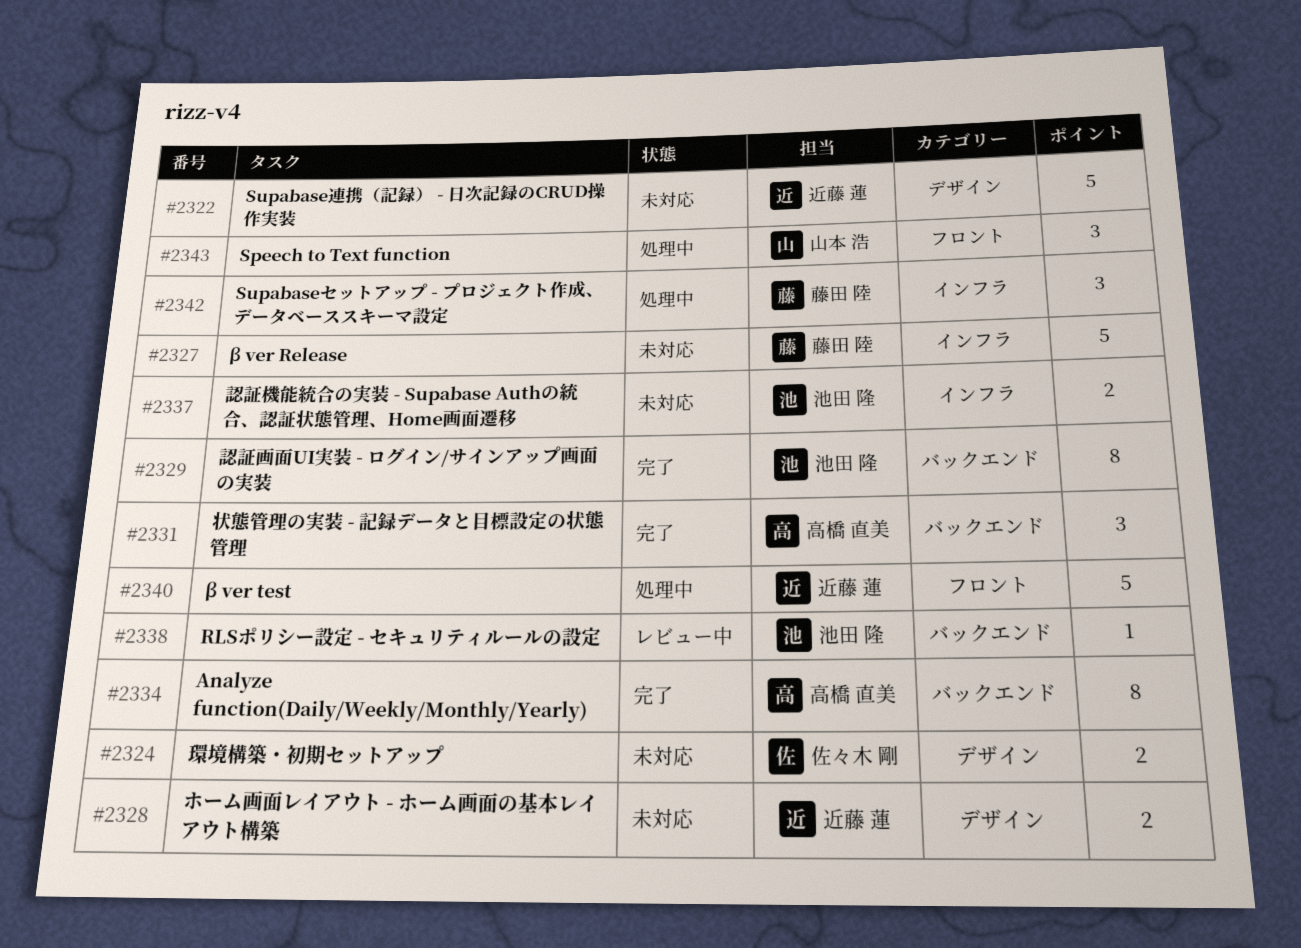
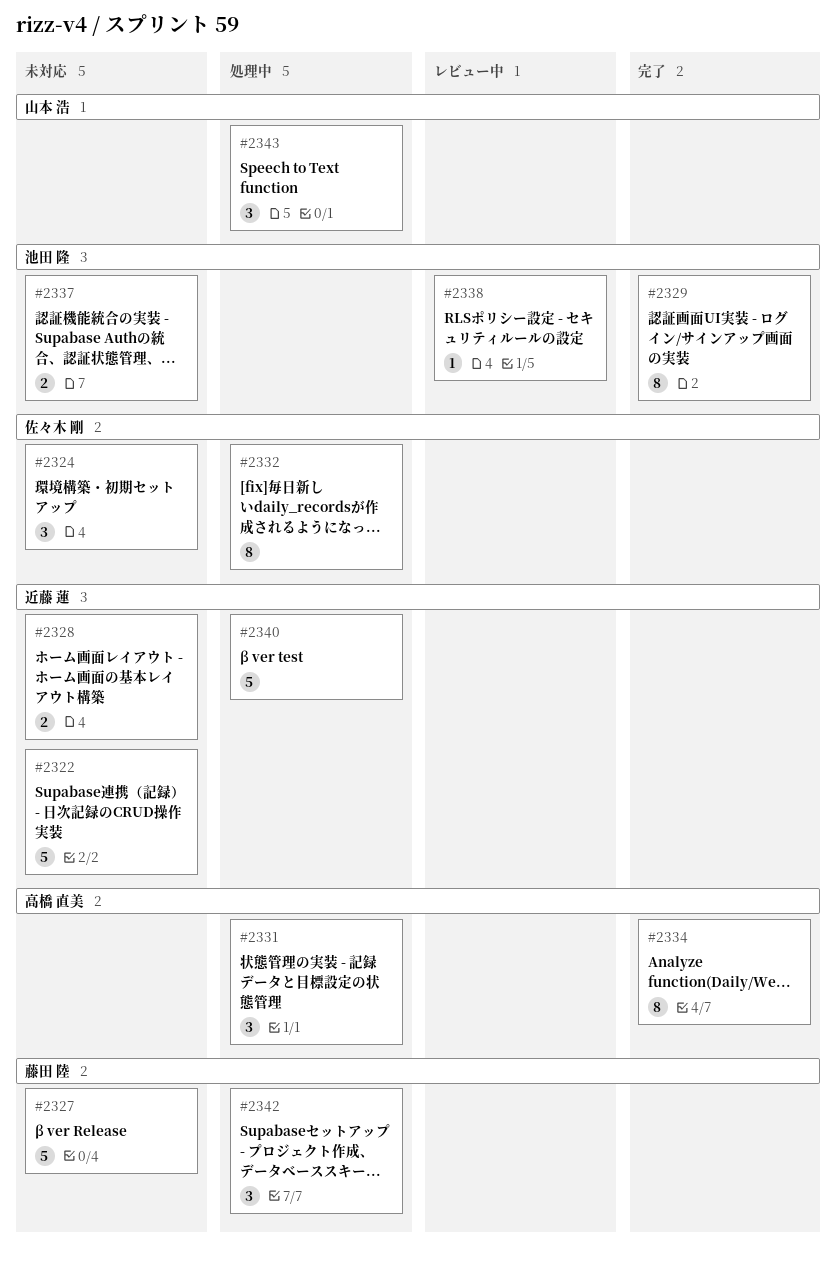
#2324, estimate: 2 -> 3
#2331, status: 完了 -> 処理中
#2332: none -> present

